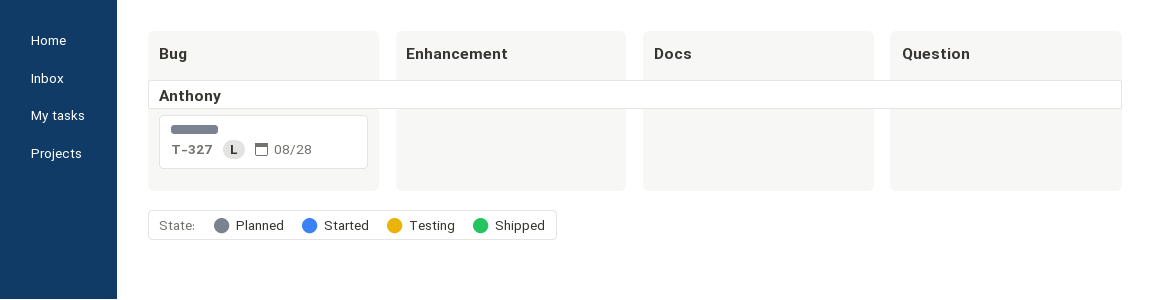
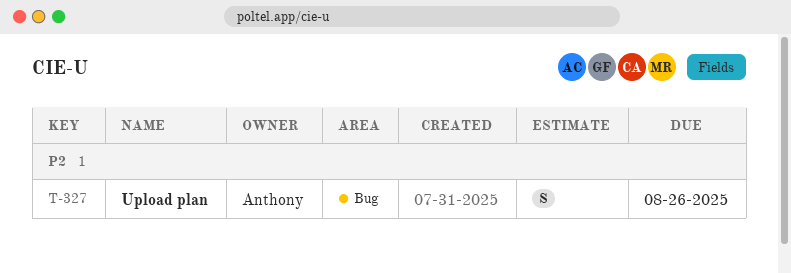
T-327, estimate: L -> S
T-327, due: Aug 28 -> Aug 26

